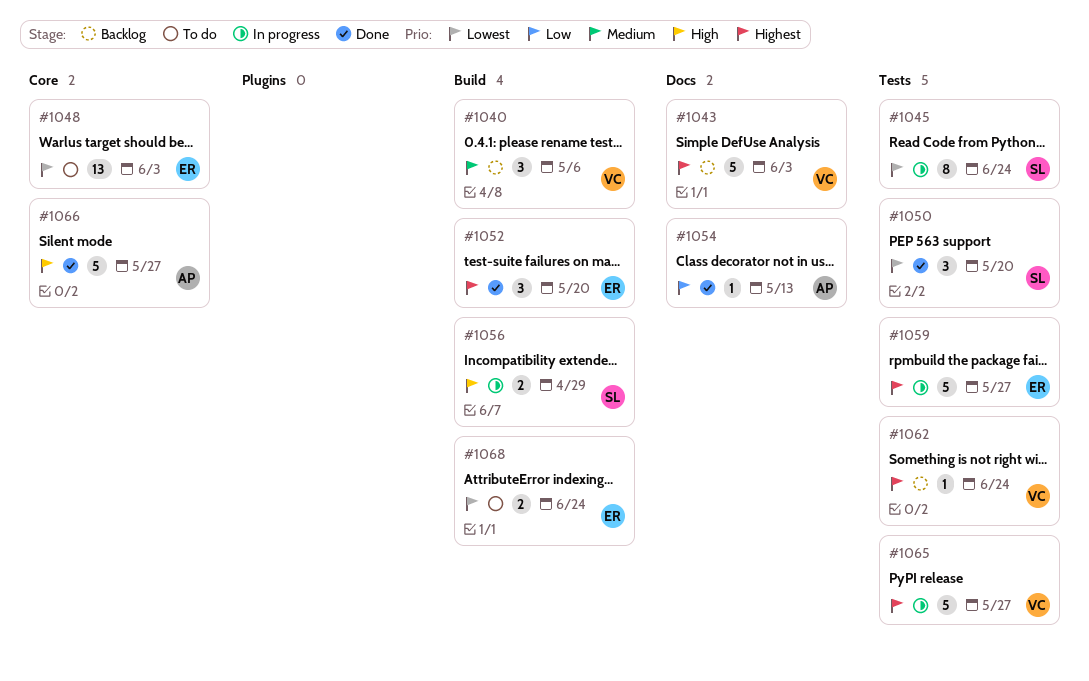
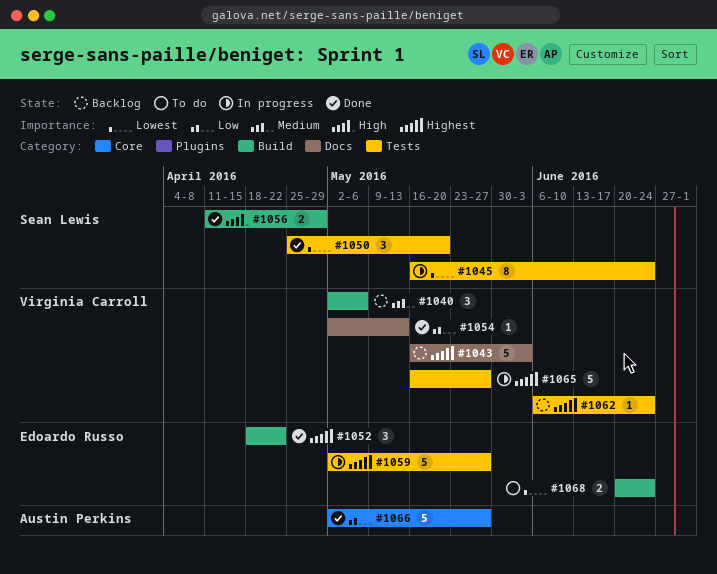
#1048: present -> none
#1052, due: May 20 -> Apr 22
#1054, owner: Austin Perkins -> Virginia Carroll
#1056, status: In progress -> Done
#1066, priority: High -> Low

